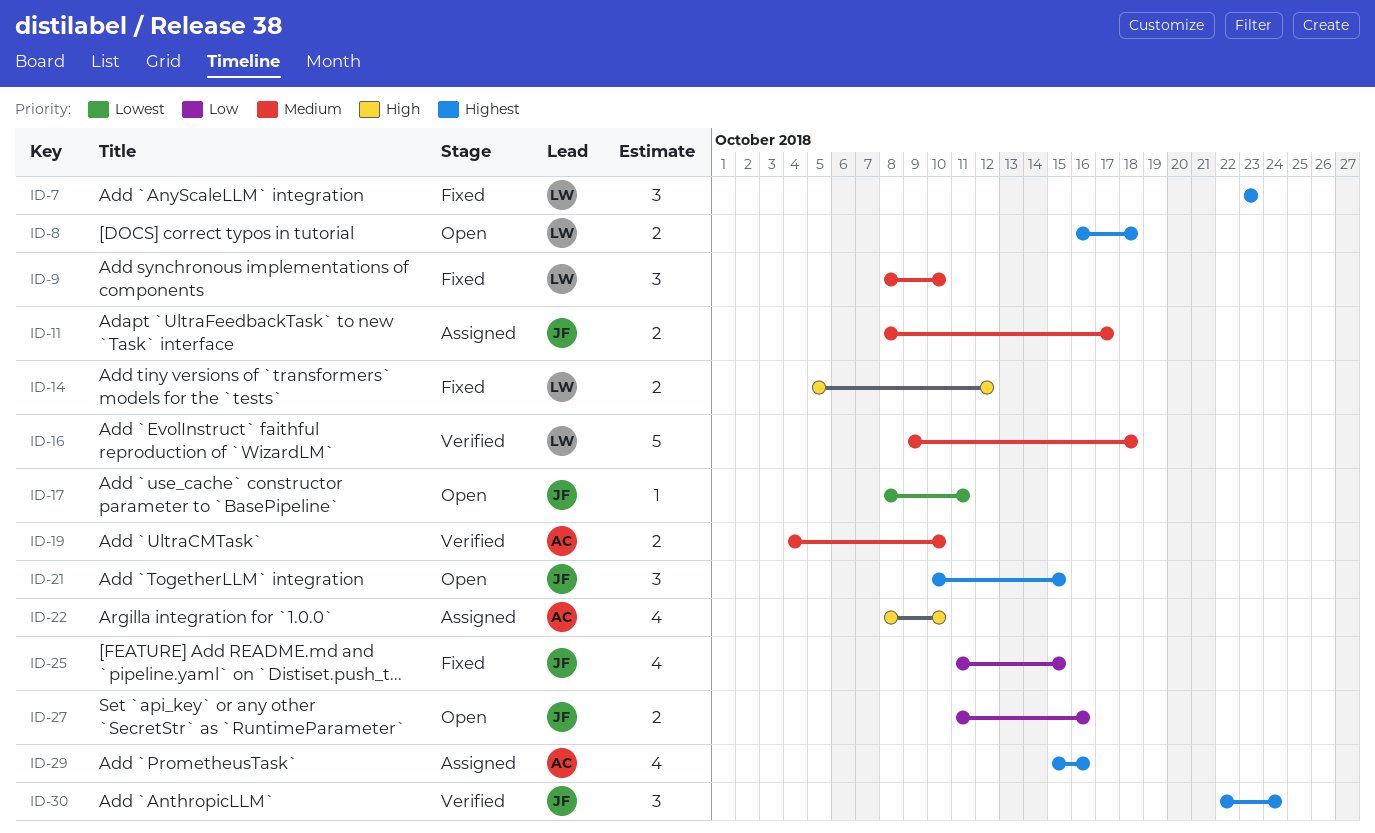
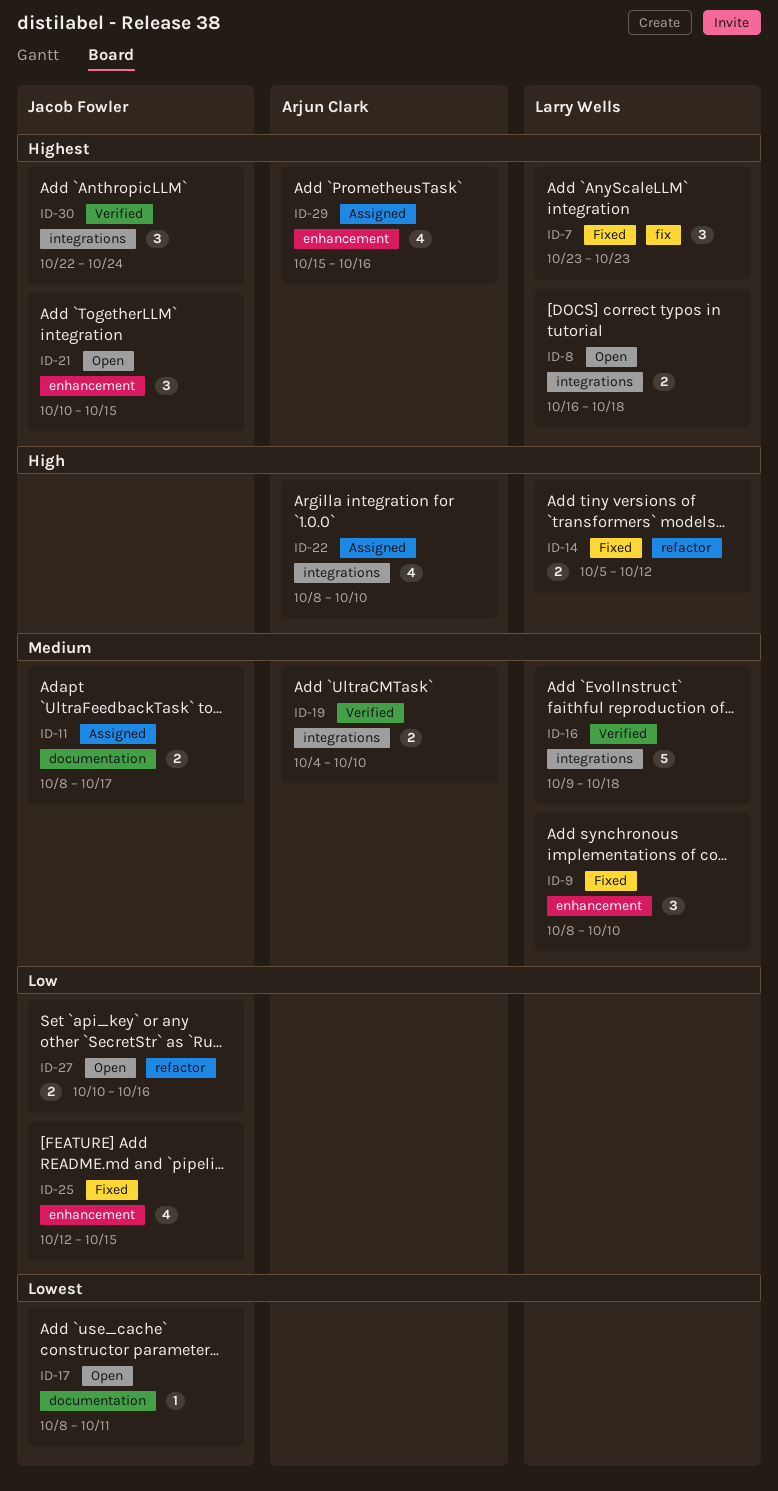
ID-25, start: Oct 11 -> Oct 12
ID-27, start: Oct 11 -> Oct 10

